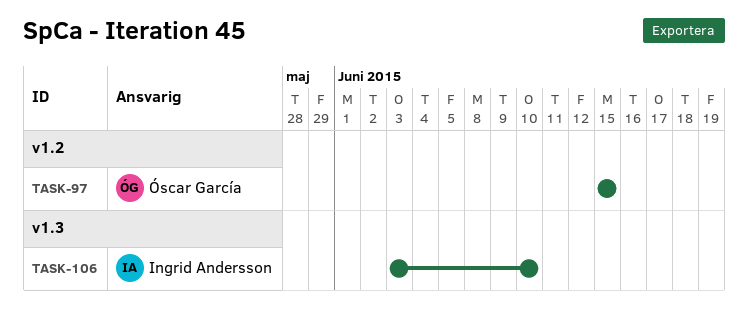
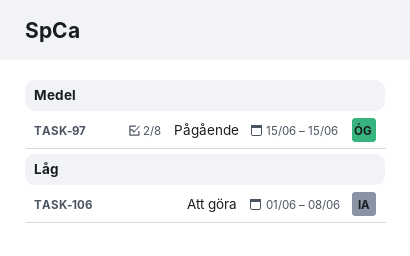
TASK-106, start: Jun 3 -> Jun 1
TASK-106, due: Jun 10 -> Jun 8

